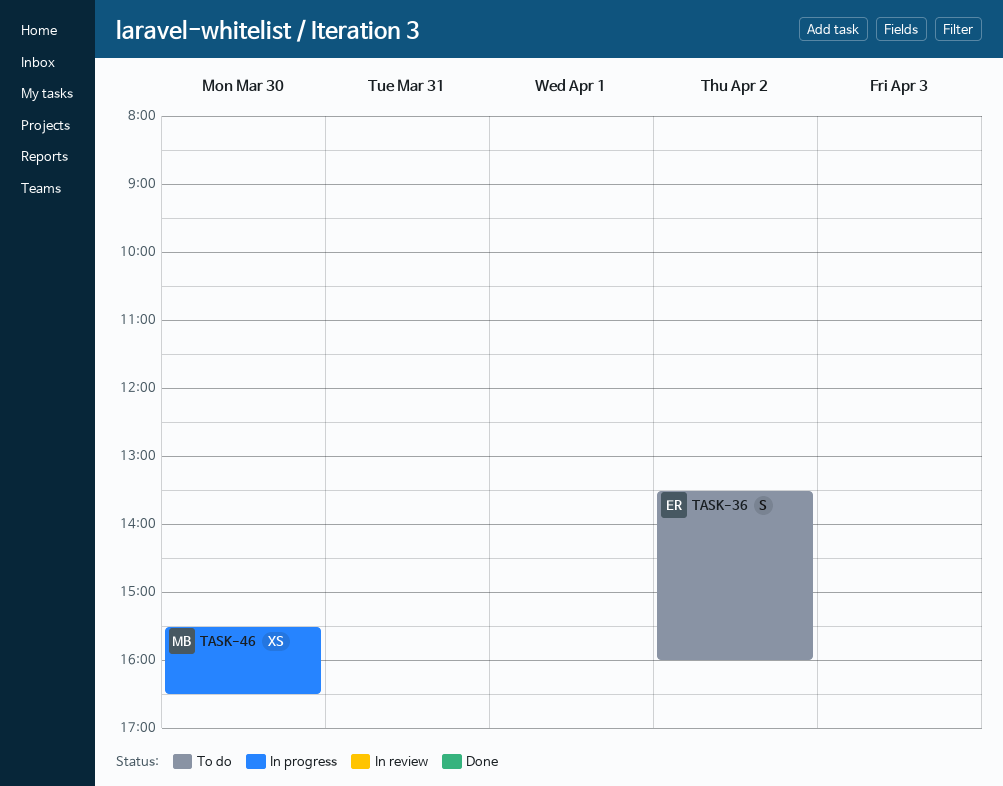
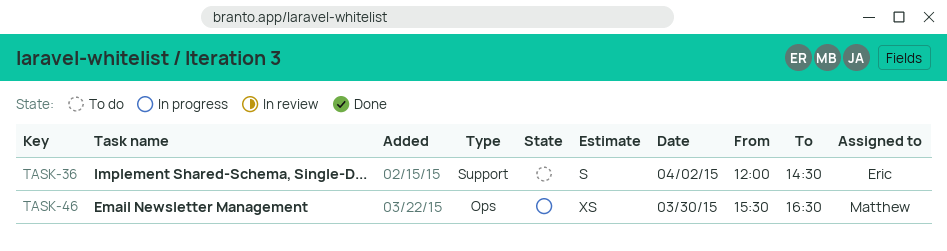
TASK-36, begins: 13:30 -> 12:00
TASK-36, ends: 16:00 -> 14:30

